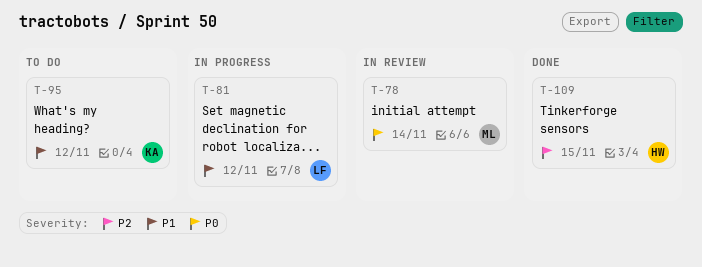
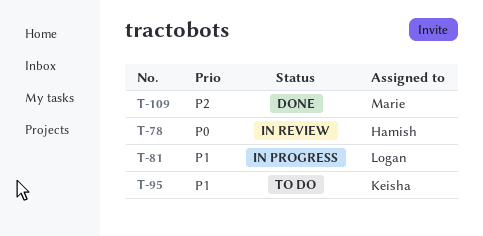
T-78, owner: Marie -> Hamish
T-109, owner: Hamish -> Marie

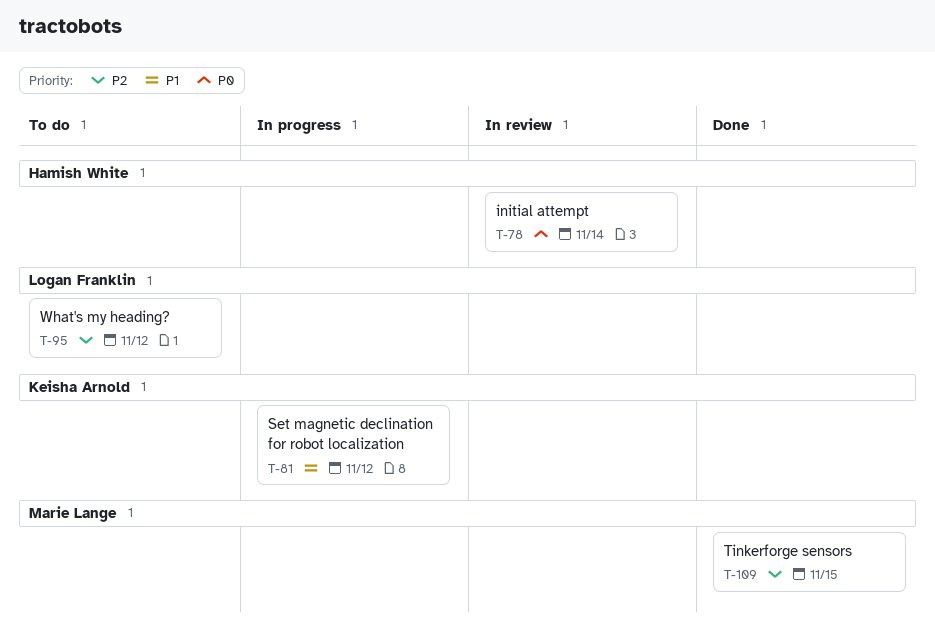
T-81, owner: Logan Franklin -> Keisha Arnold
T-95, owner: Keisha Arnold -> Logan Franklin
T-95, priority: P1 -> P2

